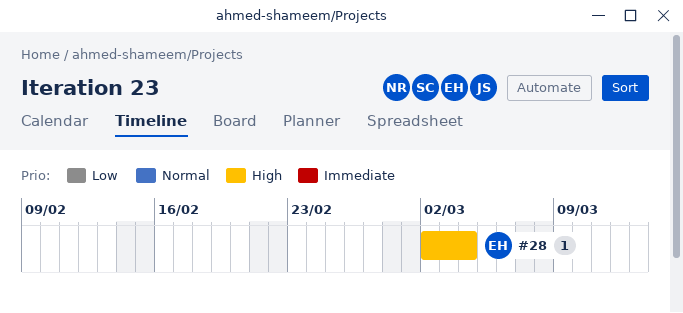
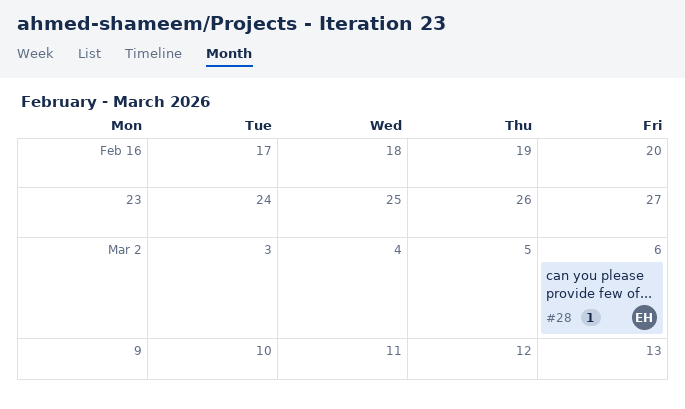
#28, due: Mar 4 -> Mar 6

